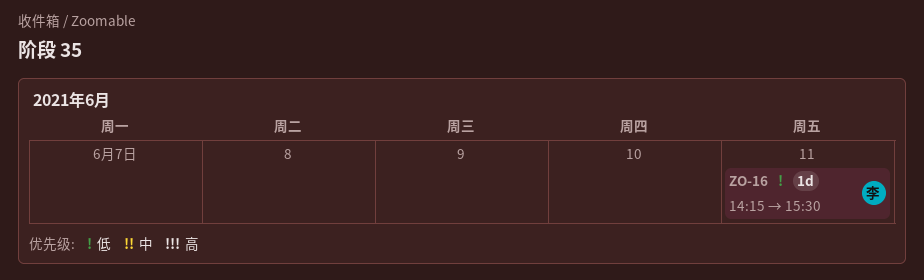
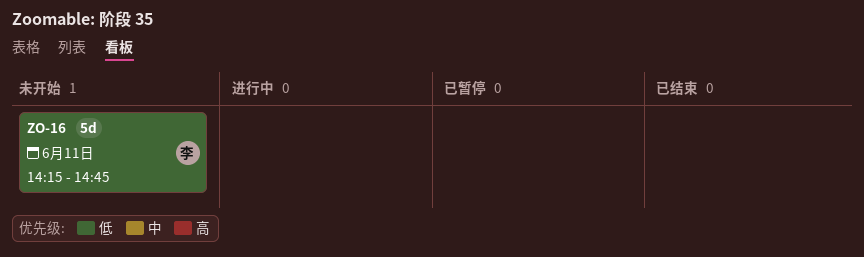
ZO-16, estimate: 1d -> 5d
ZO-16, ends: 15:30 -> 14:45

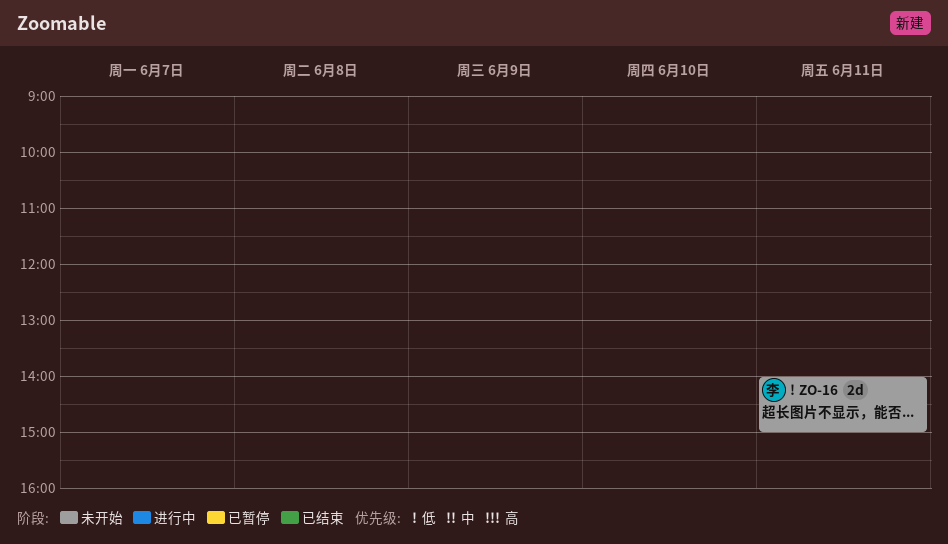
ZO-16, estimate: 5d -> 2d
ZO-16, begins: 14:15 -> 14:00
ZO-16, ends: 14:45 -> 15:00

